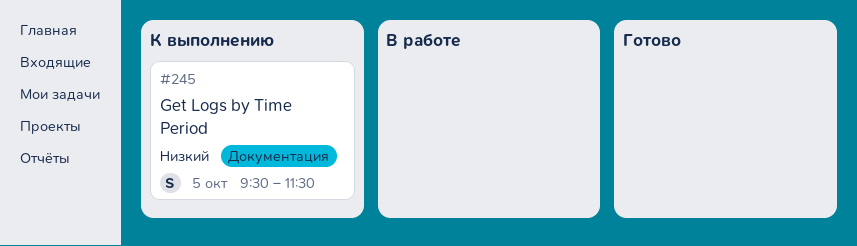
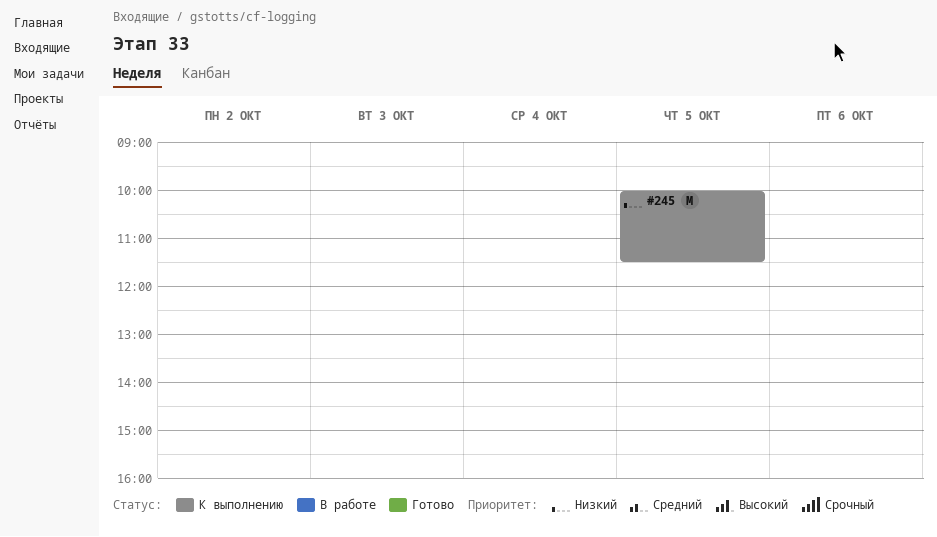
#245, estimate: S -> M
#245, begins: 09:30 -> 10:00

